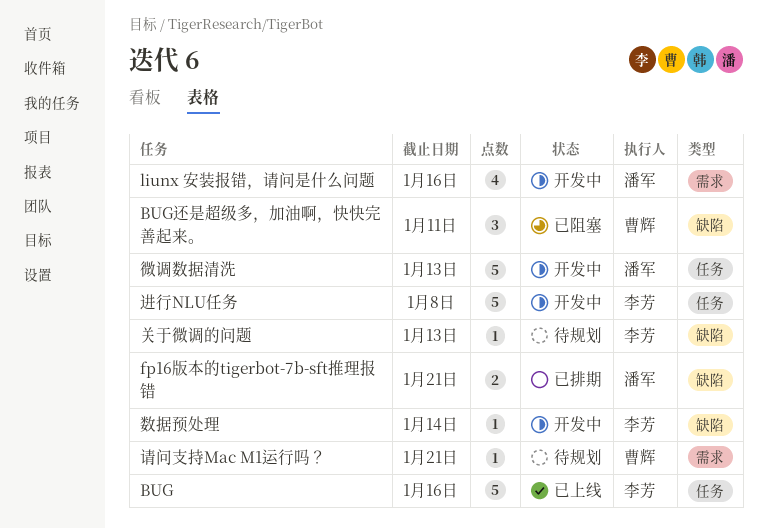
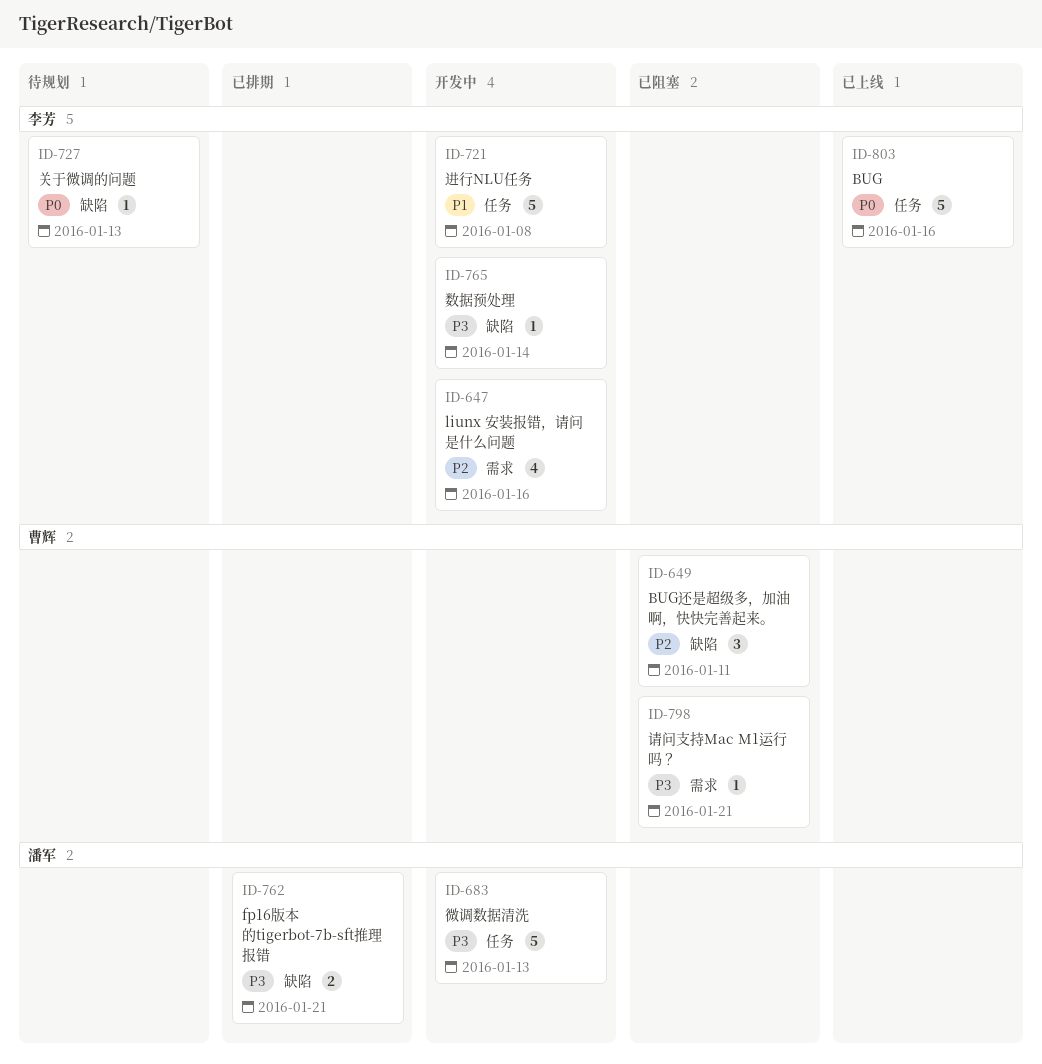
liunx 安装报错，请问是什么问题, owner: 潘军 -> 李芳
请问支持Mac M1运行吗？, status: 待规划 -> 已阻塞

